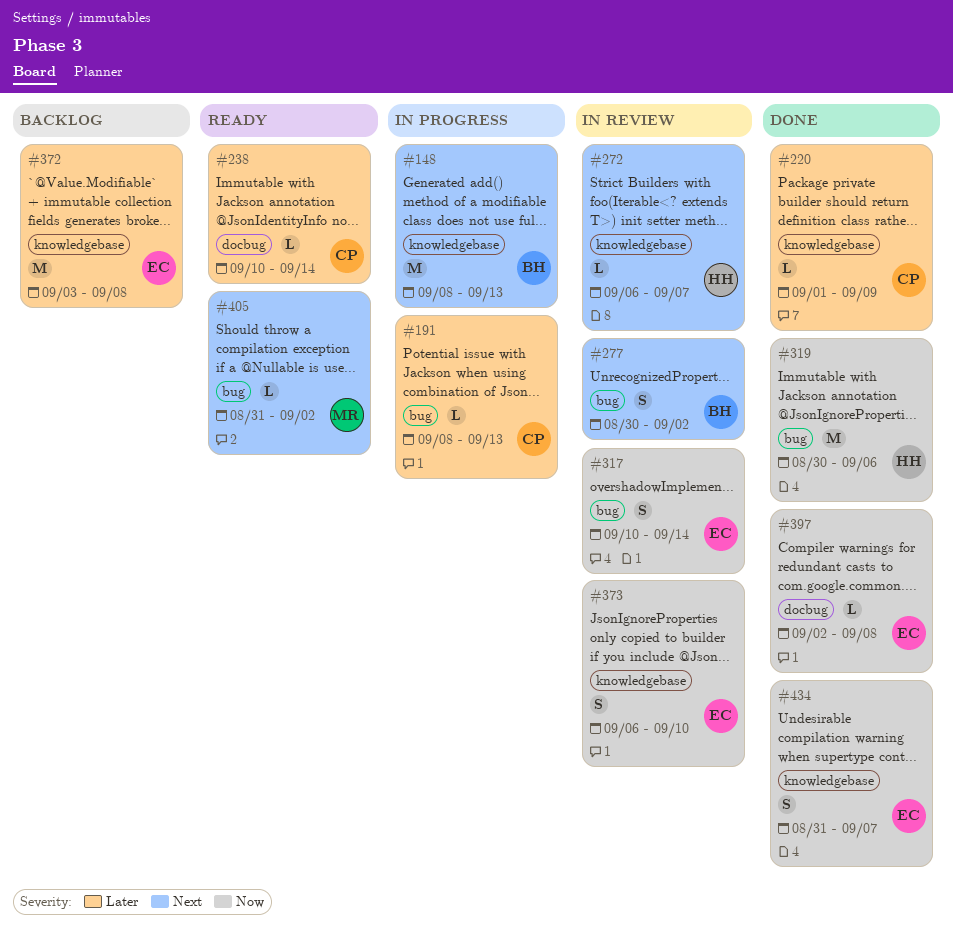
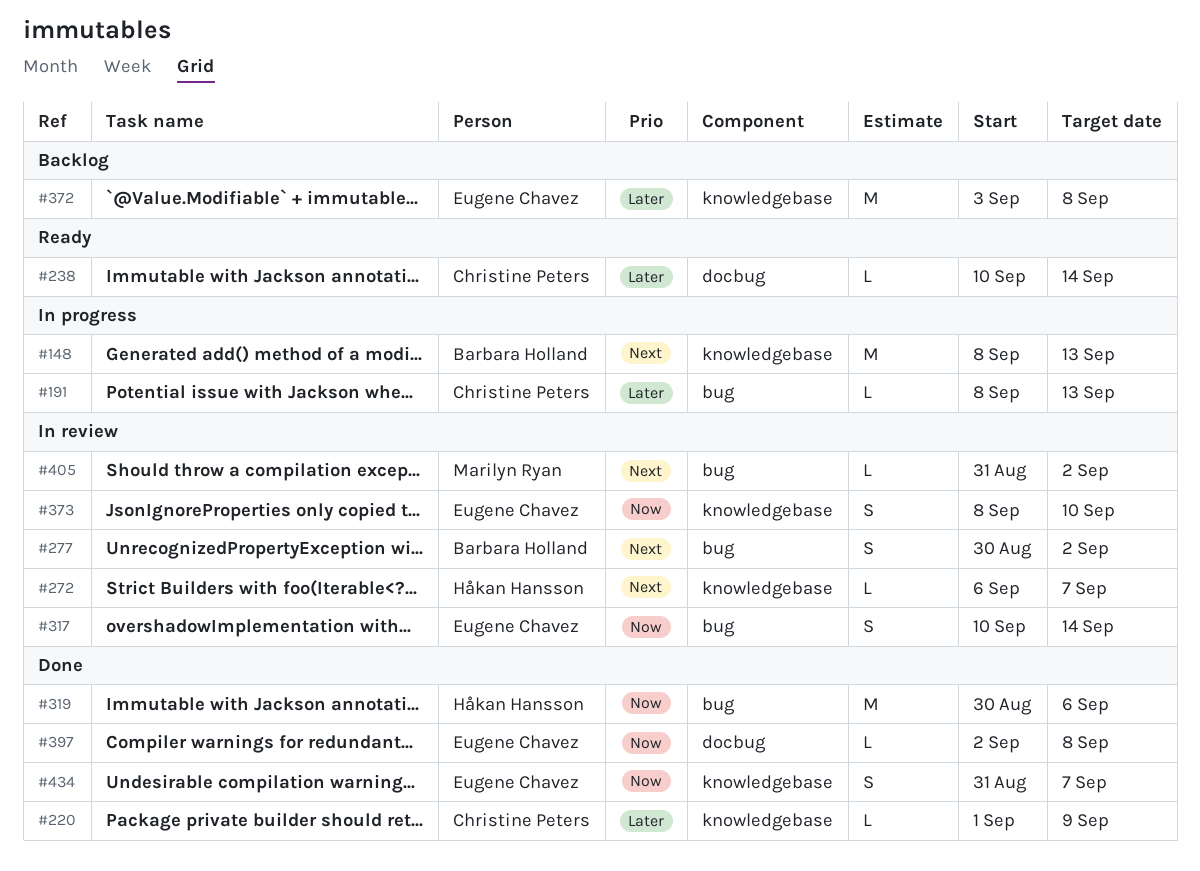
#373, start: Sep 6 -> Sep 8
#405, status: Ready -> In review

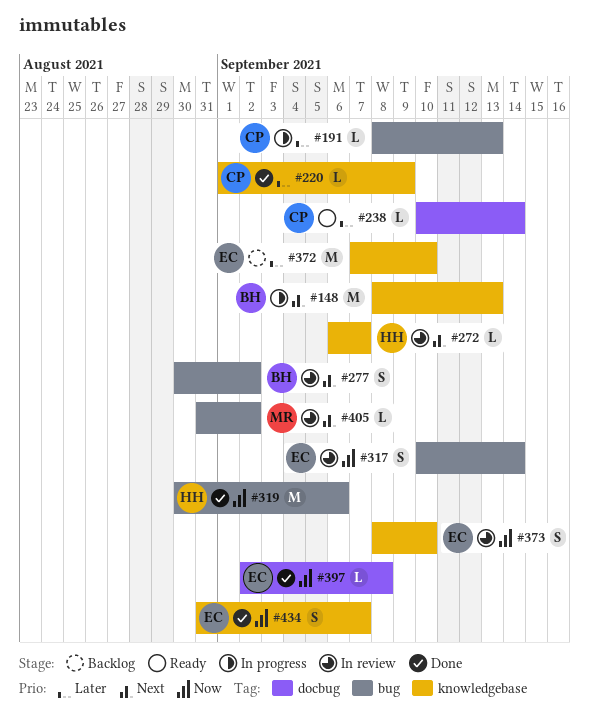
#372, start: Sep 3 -> Sep 7
#372, due: Sep 8 -> Sep 10

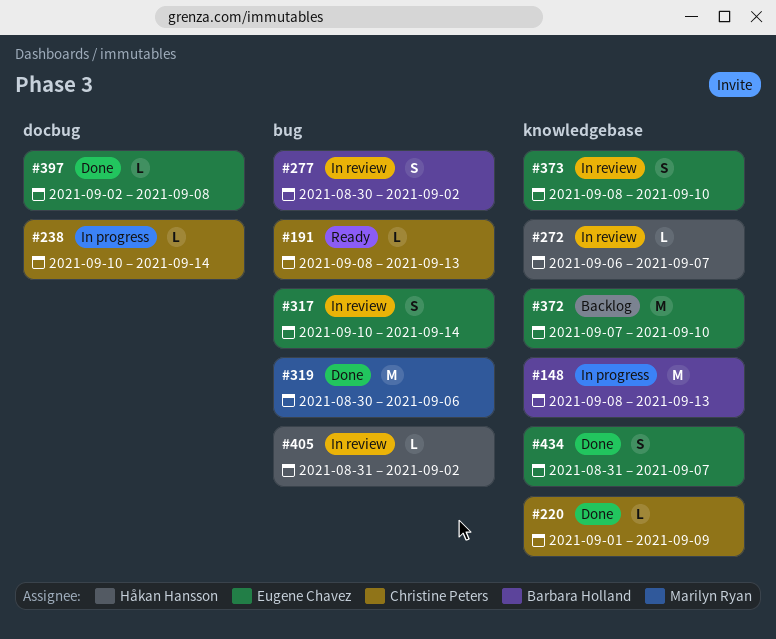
#191, status: In progress -> Ready
#238, status: Ready -> In progress
#319, owner: Håkan Hansson -> Marilyn Ryan
#405, owner: Marilyn Ryan -> Håkan Hansson

